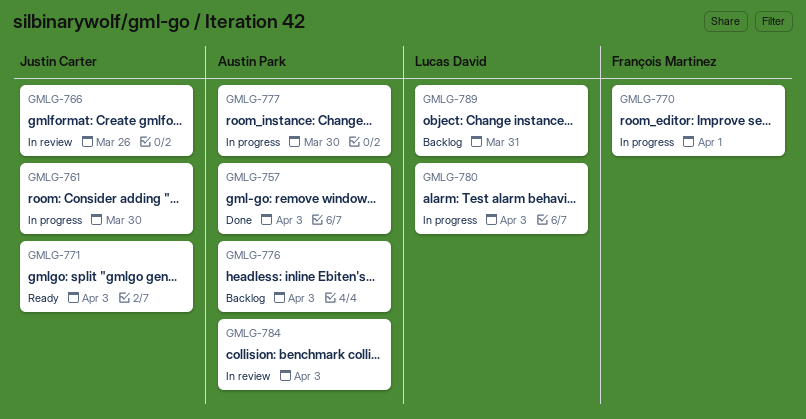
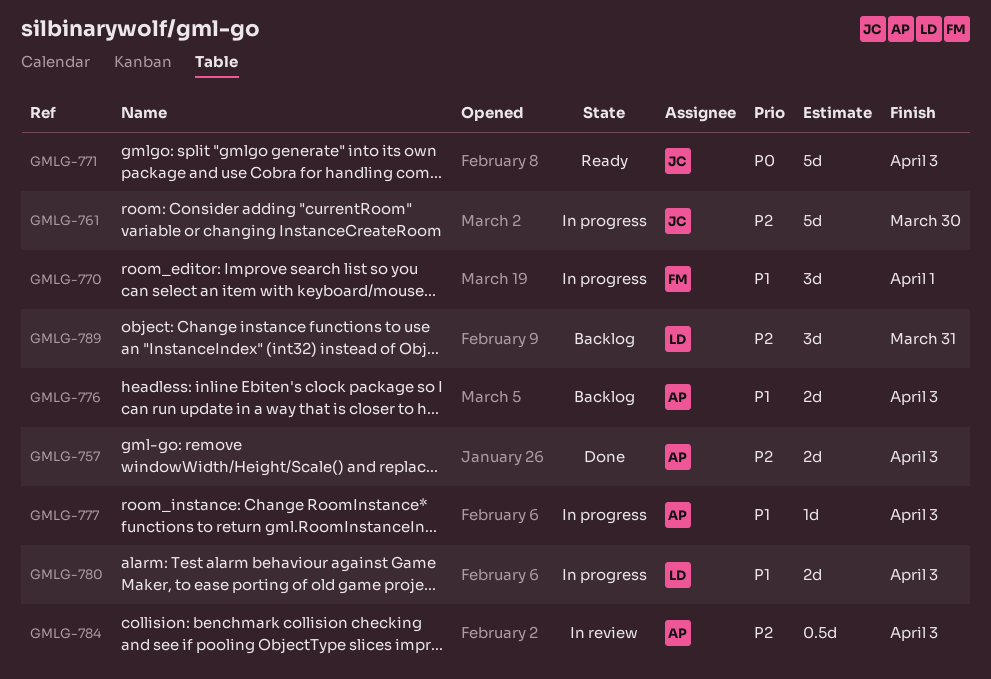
GMLG-766: present -> none
GMLG-777, due: Mar 30 -> Apr 3

